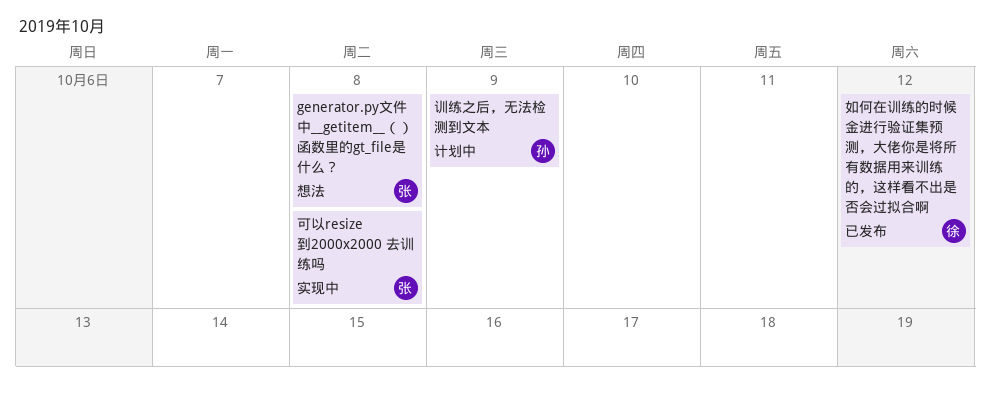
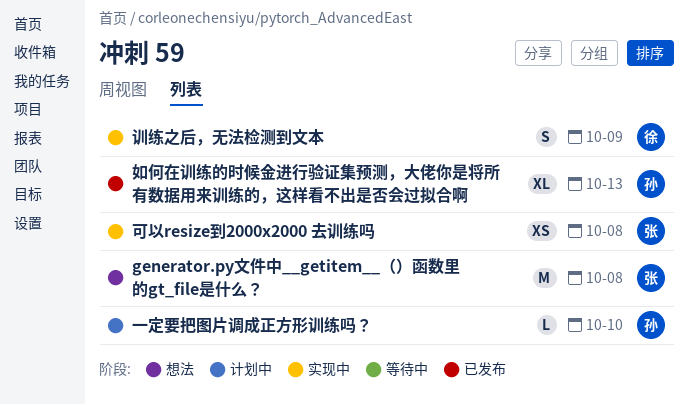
一定要把图片调成正方形训练吗？: none -> present
如何在训练的时候金进行验证集预测，大佬你是将所有数据用来训练的，这样看不出是否会过拟合啊, owner: 徐 -> 孙
如何在训练的时候金进行验证集预测，大佬你是将所有数据用来训练的，这样看不出是否会过拟合啊, due: Oct 12 -> Oct 13
训练之后，无法检测到文本, status: 计划中 -> 实现中
训练之后，无法检测到文本, owner: 孙 -> 徐

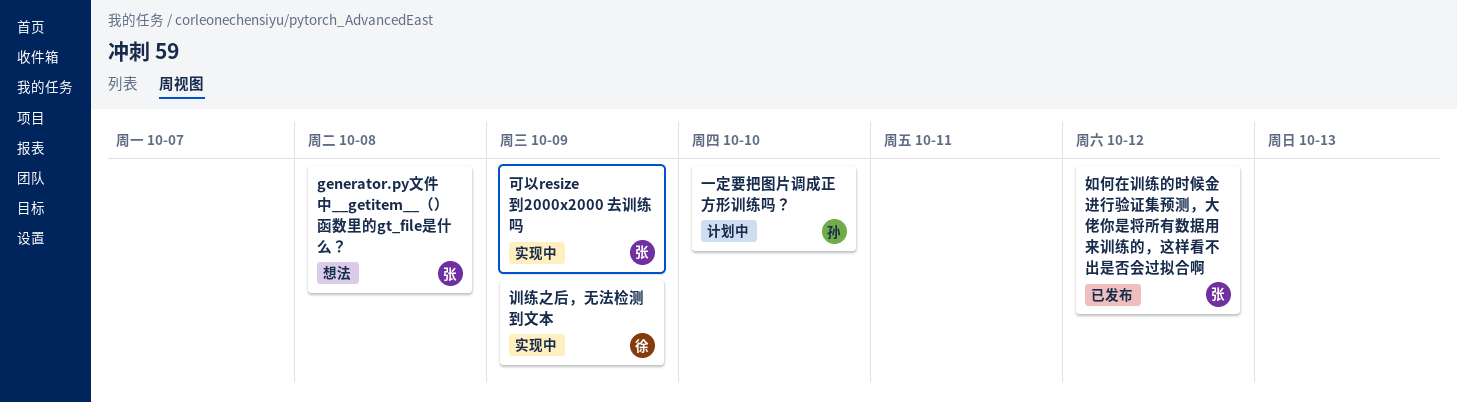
可以resize到2000x2000 去训练吗, due: Oct 8 -> Oct 9
如何在训练的时候金进行验证集预测，大佬你是将所有数据用来训练的，这样看不出是否会过拟合啊, owner: 孙 -> 张
如何在训练的时候金进行验证集预测，大佬你是将所有数据用来训练的，这样看不出是否会过拟合啊, due: Oct 13 -> Oct 12

